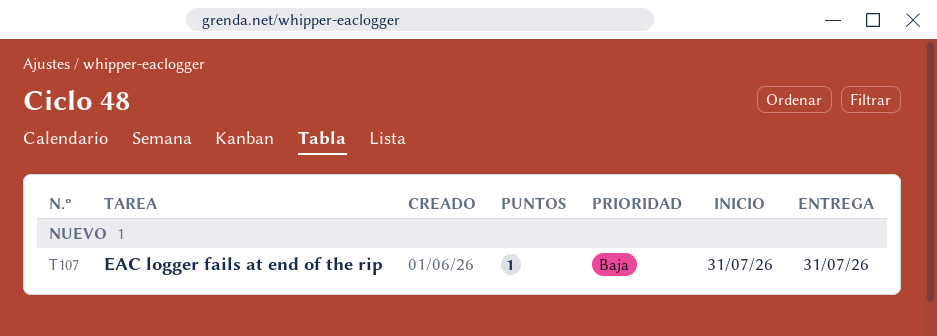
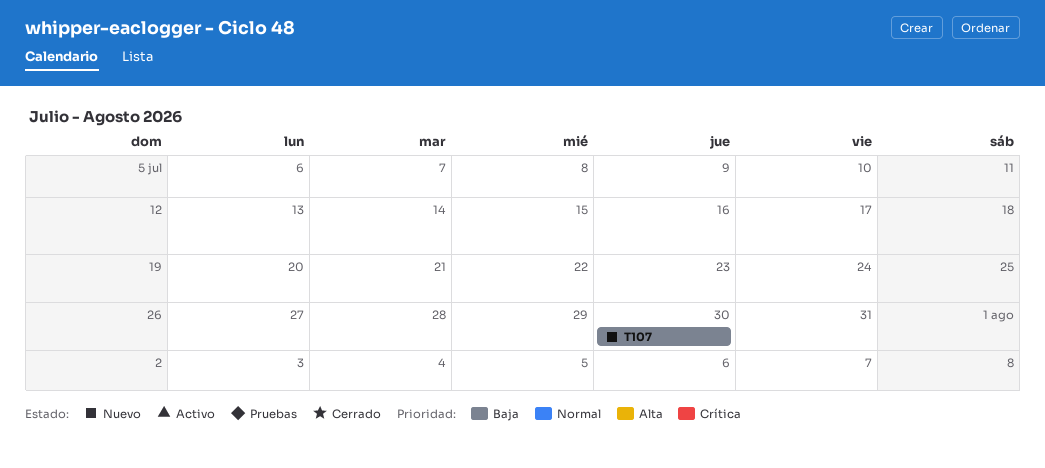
T107, start: Jul 31 -> Jul 30
T107, due: Jul 31 -> Jul 30

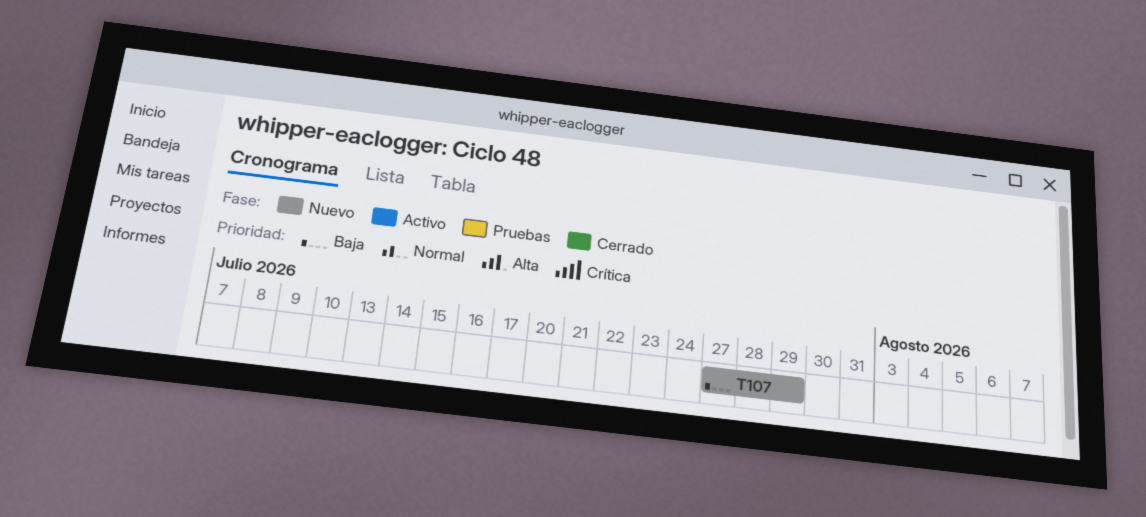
T107, start: Jul 30 -> Jul 27
T107, due: Jul 30 -> Jul 29

